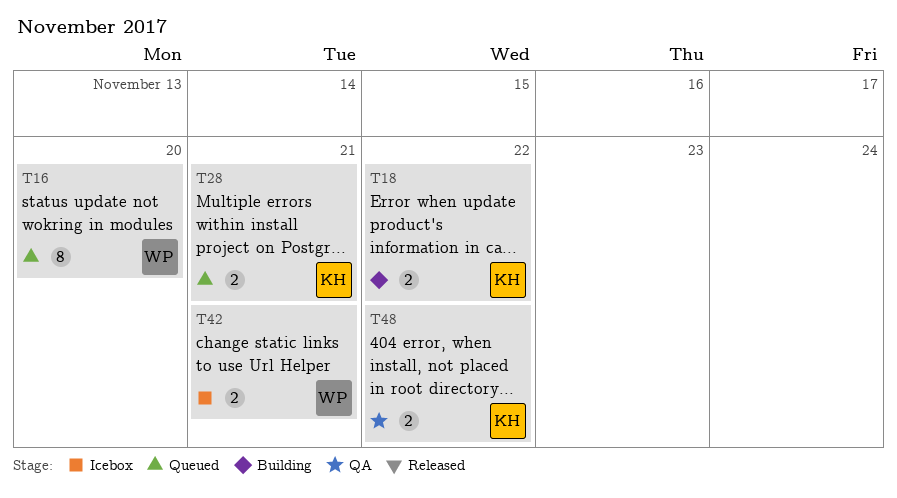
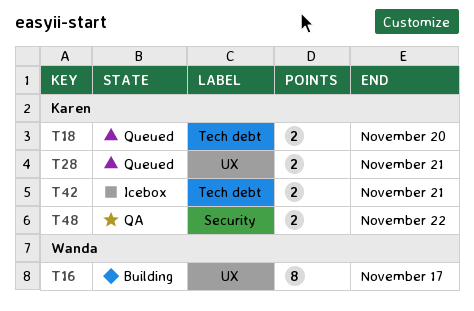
T16, status: Queued -> Building
T16, due: Nov 20 -> Nov 17
T18, status: Building -> Queued
T18, due: Nov 22 -> Nov 20
T42, owner: Wanda -> Karen

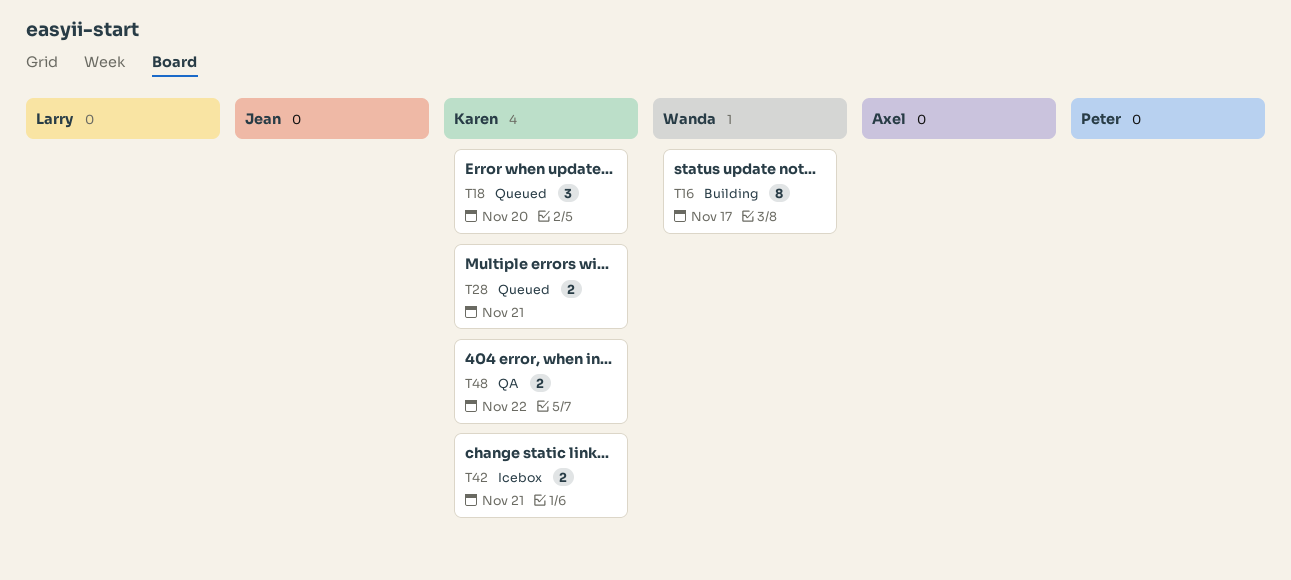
T18, estimate: 2 -> 3

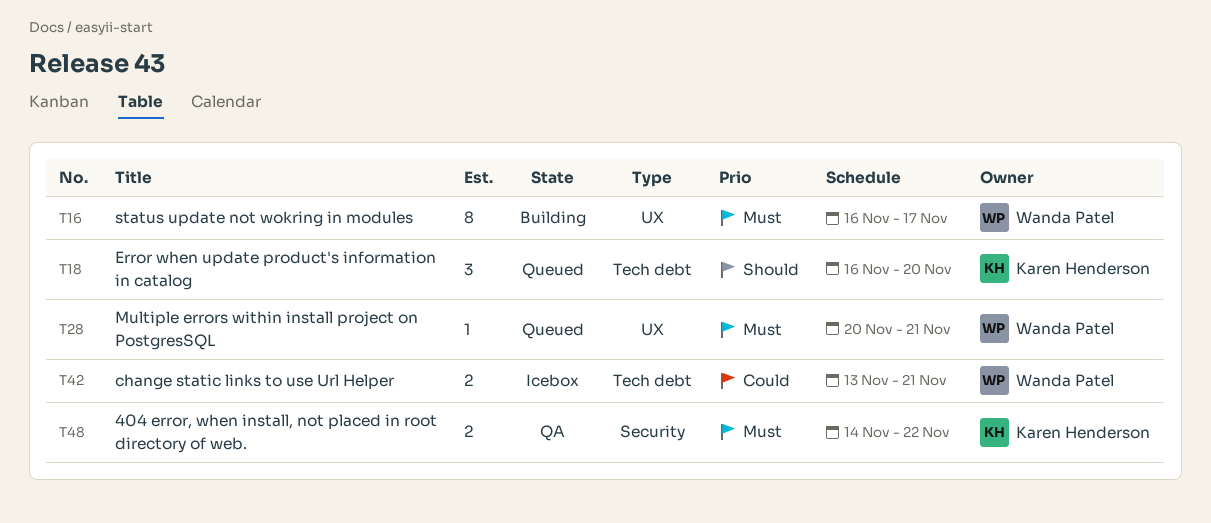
T28, owner: Karen Henderson -> Wanda Patel
T28, estimate: 2 -> 1
T42, owner: Karen Henderson -> Wanda Patel

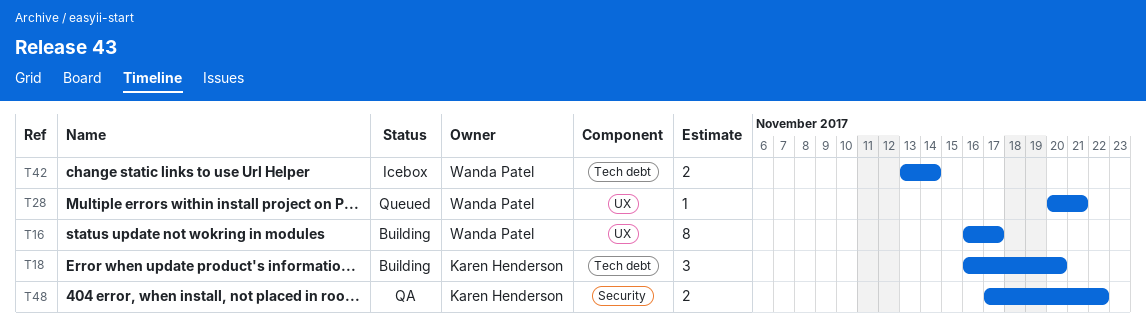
T18, status: Queued -> Building
T42, due: Nov 21 -> Nov 14
T48, start: Nov 14 -> Nov 17

